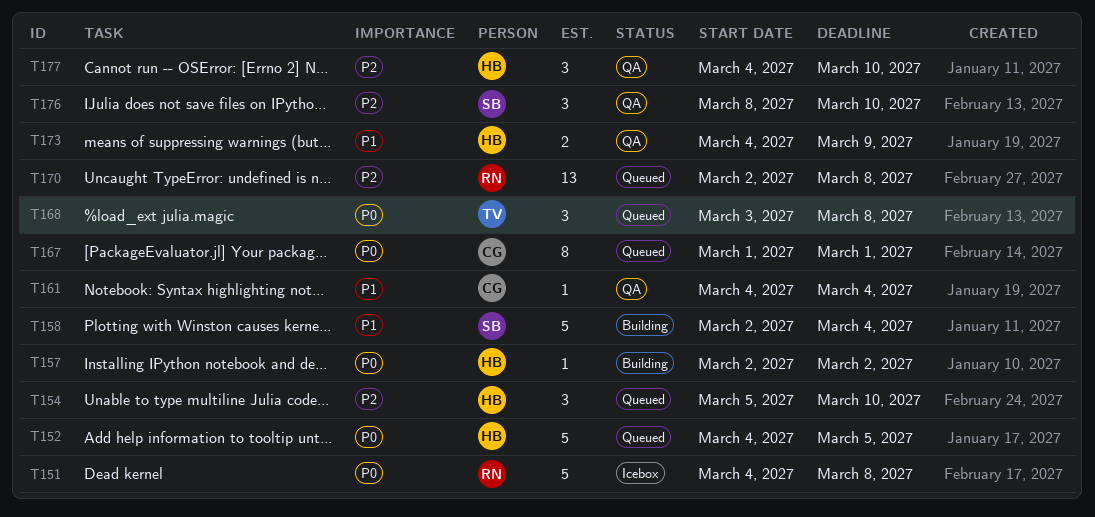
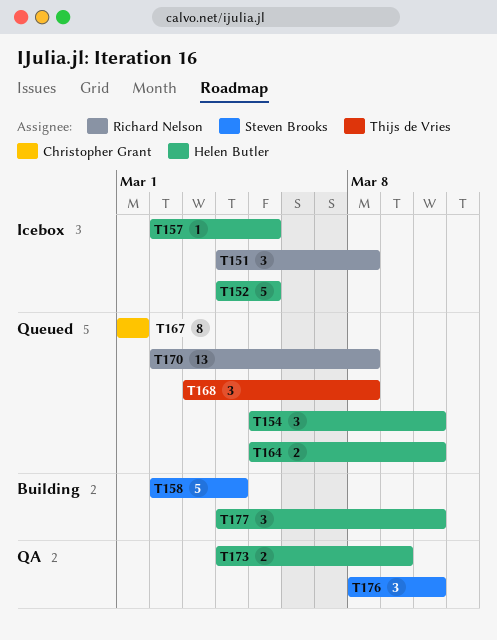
T151, estimate: 5 -> 3
T152, status: Queued -> Icebox
T157, status: Building -> Icebox
T157, due: Mar 2 -> Mar 5
T161: present -> none
T164: none -> present
T177, status: QA -> Building

